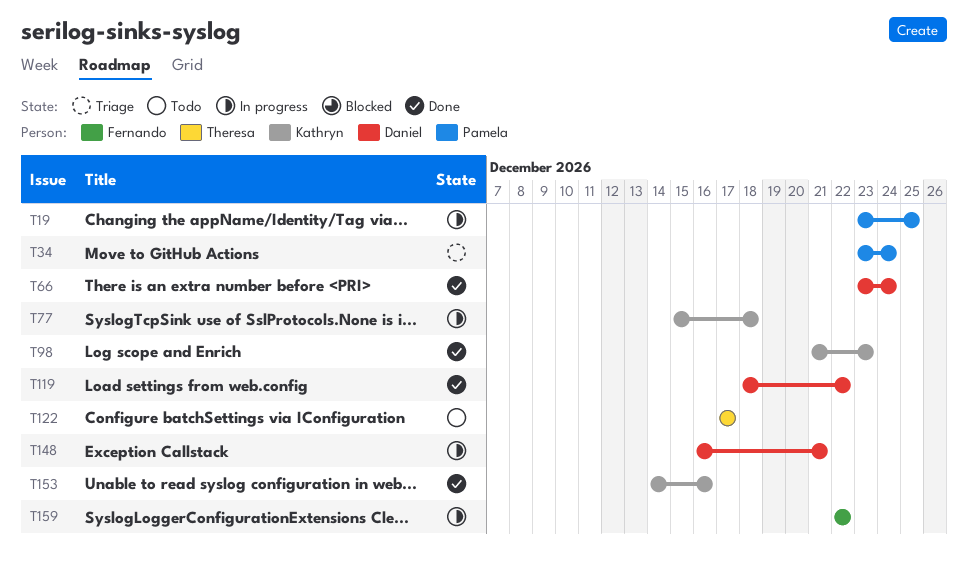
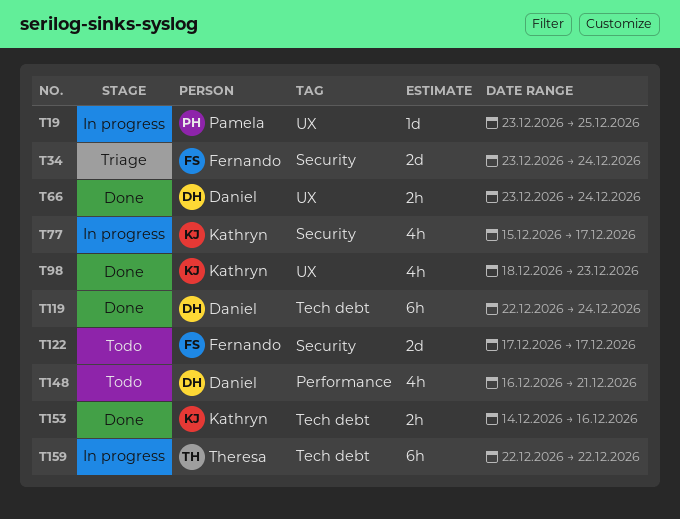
T34, owner: Pamela -> Fernando
T77, due: Dec 18 -> Dec 17
T98, start: Dec 21 -> Dec 18
T119, start: Dec 18 -> Dec 22
T119, due: Dec 22 -> Dec 24
T122, owner: Theresa -> Fernando
T148, status: In progress -> Todo
T159, owner: Fernando -> Theresa

